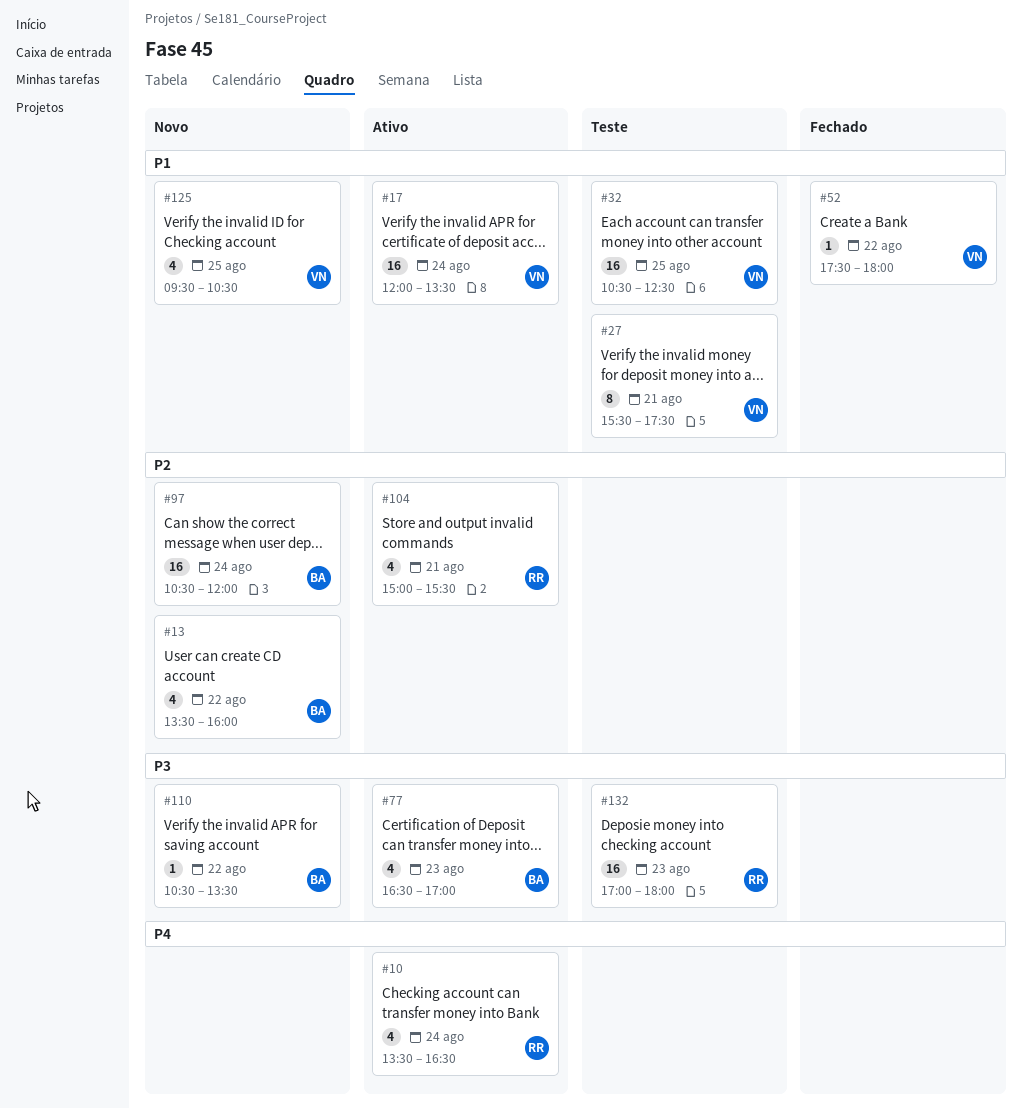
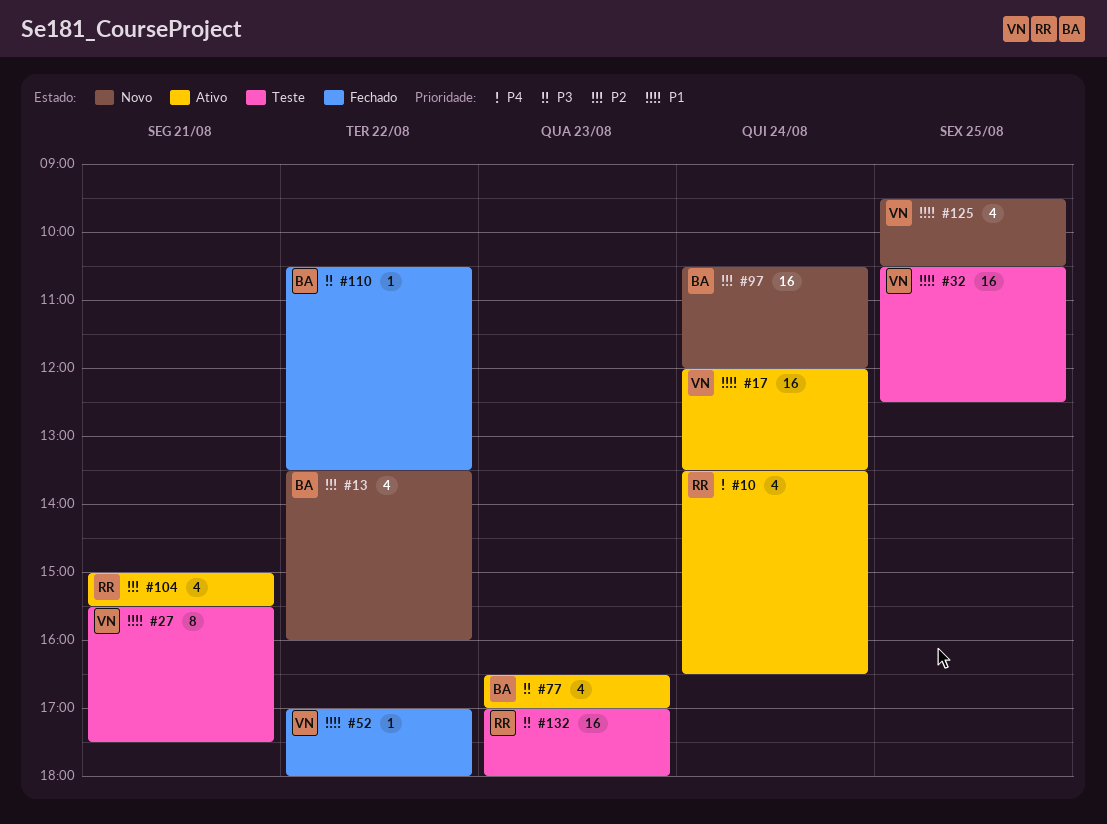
#52, begins: 17:30 -> 17:00
#110, status: Novo -> Fechado

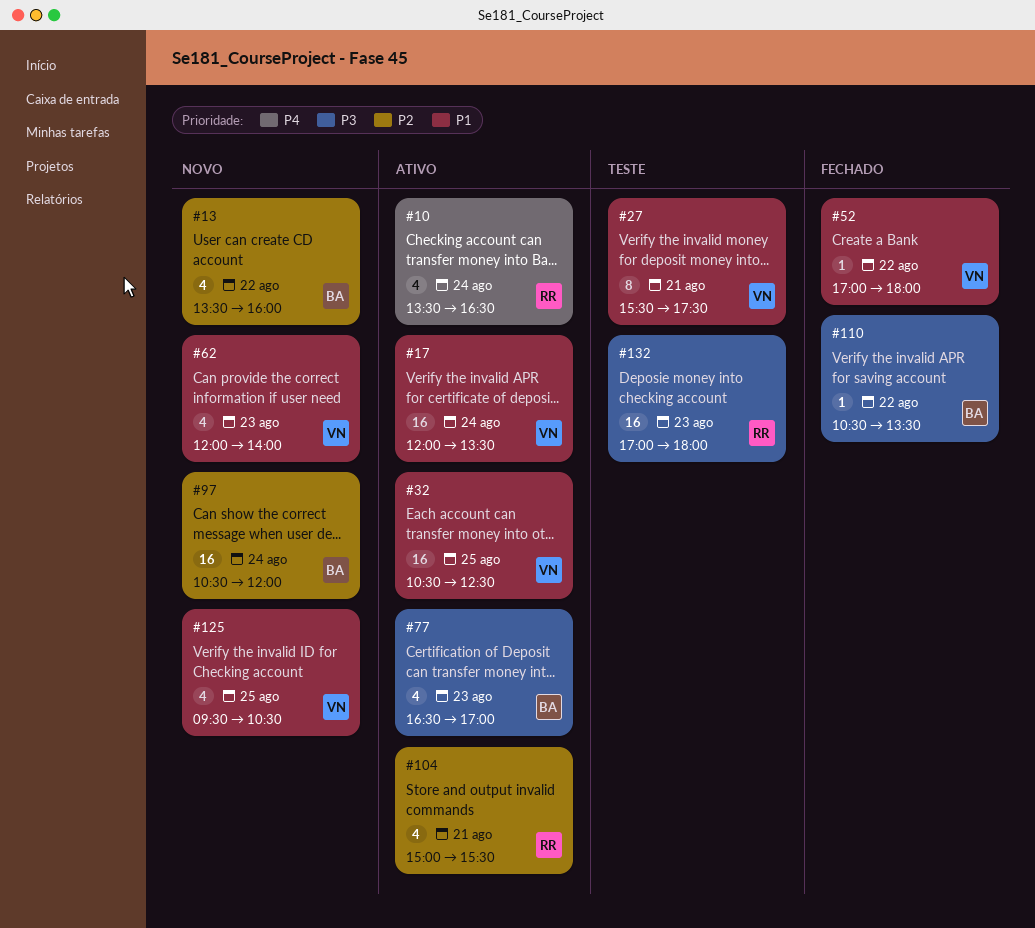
#32, status: Teste -> Ativo
#62: none -> present

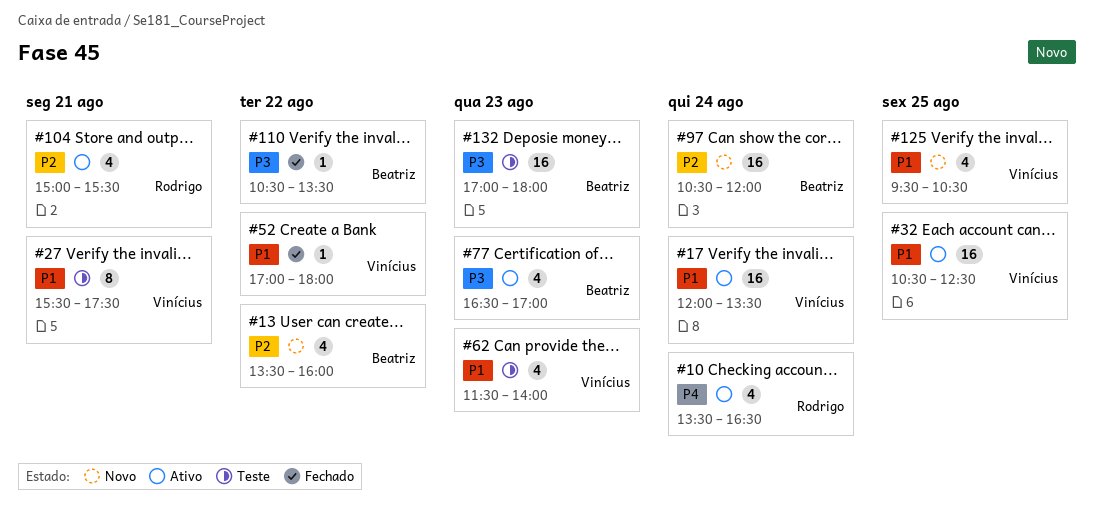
#62, status: Novo -> Teste
#62, begins: 12:00 -> 11:30
#132, owner: Rodrigo -> Beatriz

